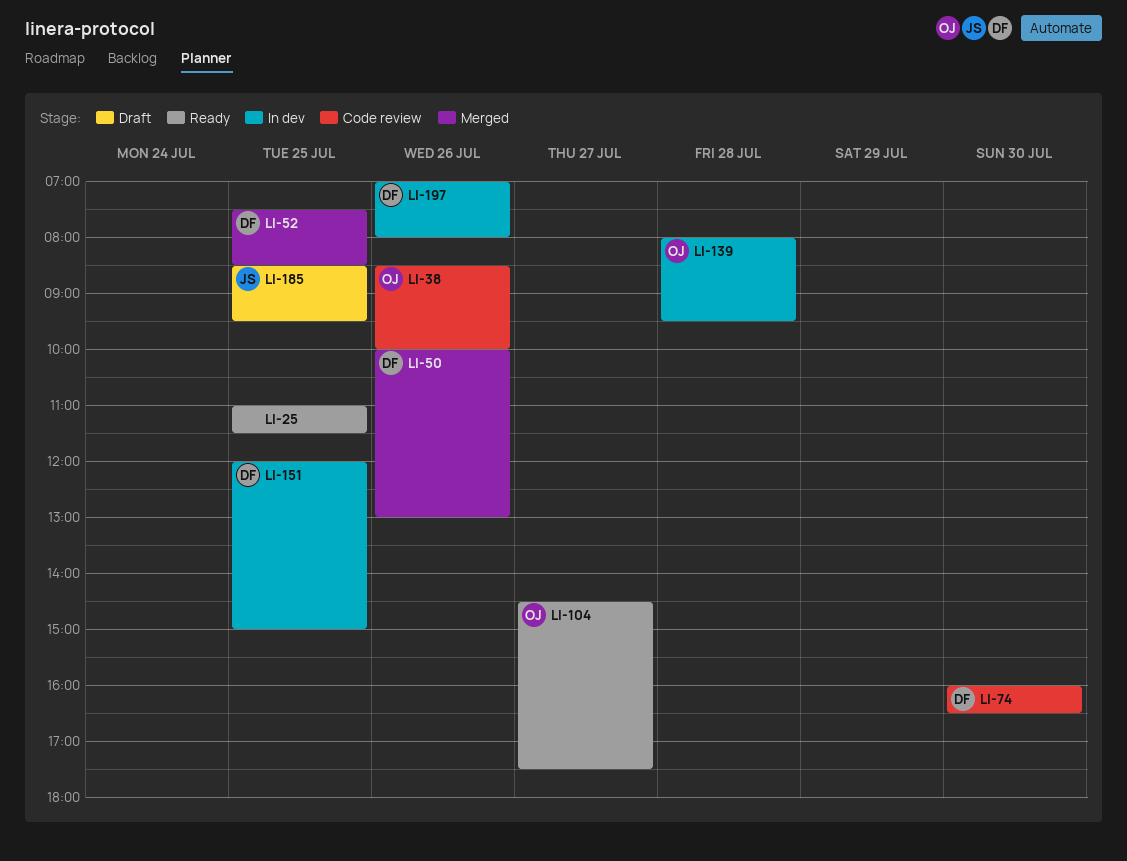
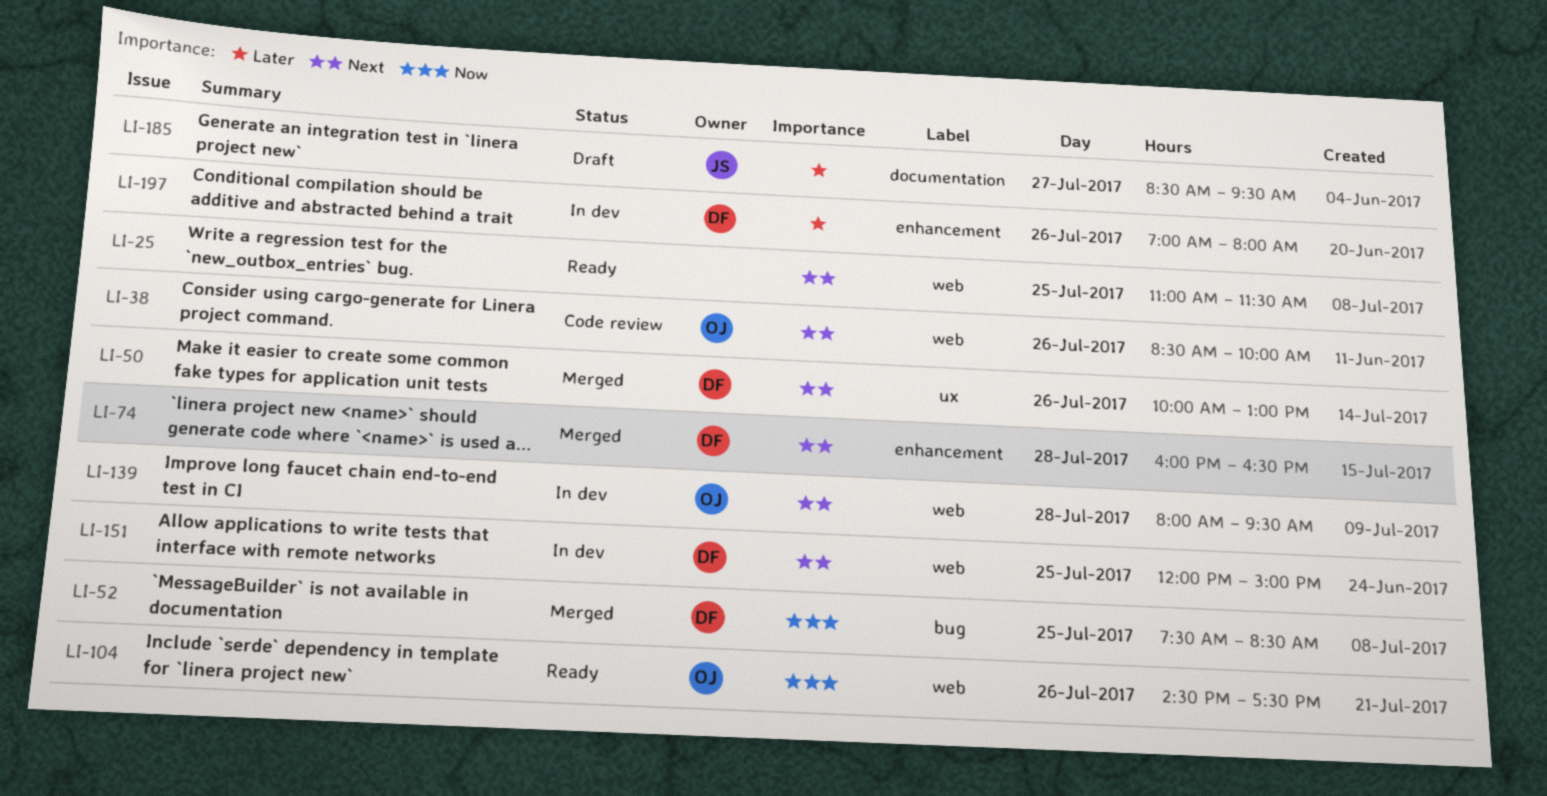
LI-74, status: Code review -> Merged
LI-74, day: Jul 30 -> Jul 28
LI-104, day: Jul 27 -> Jul 26
LI-185, day: Jul 25 -> Jul 27

